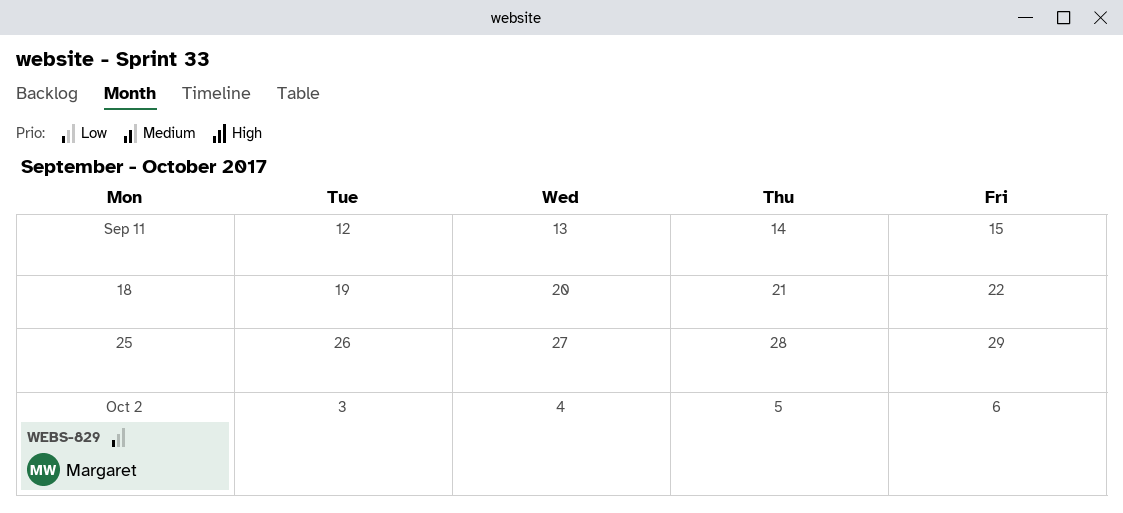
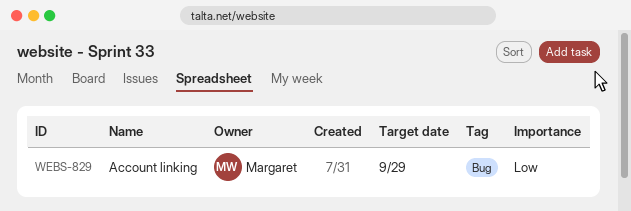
WEBS-829, due: Oct 2 -> Sep 29

